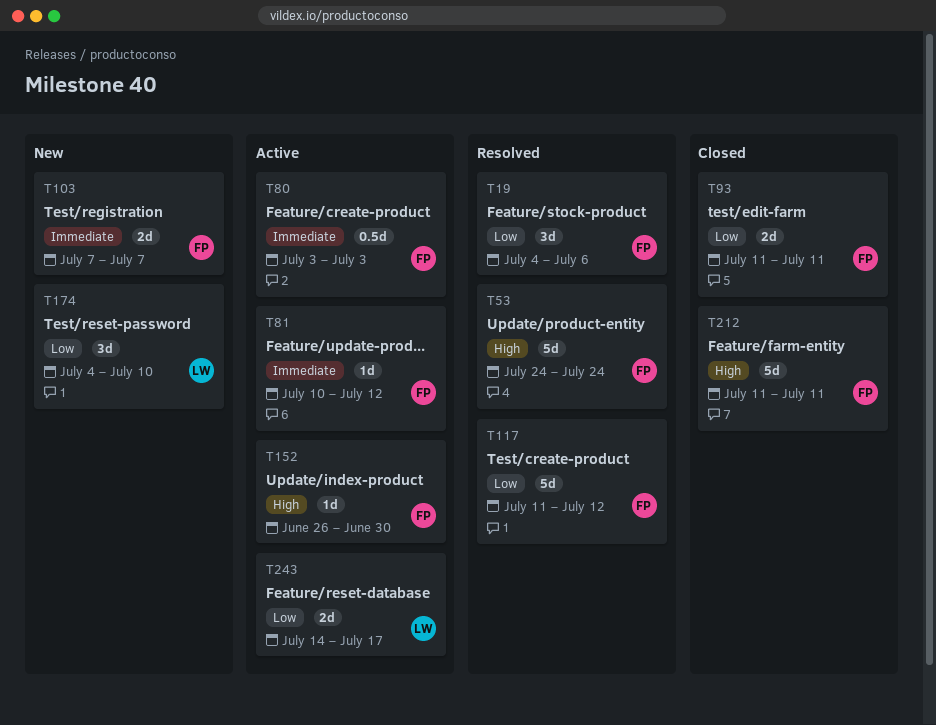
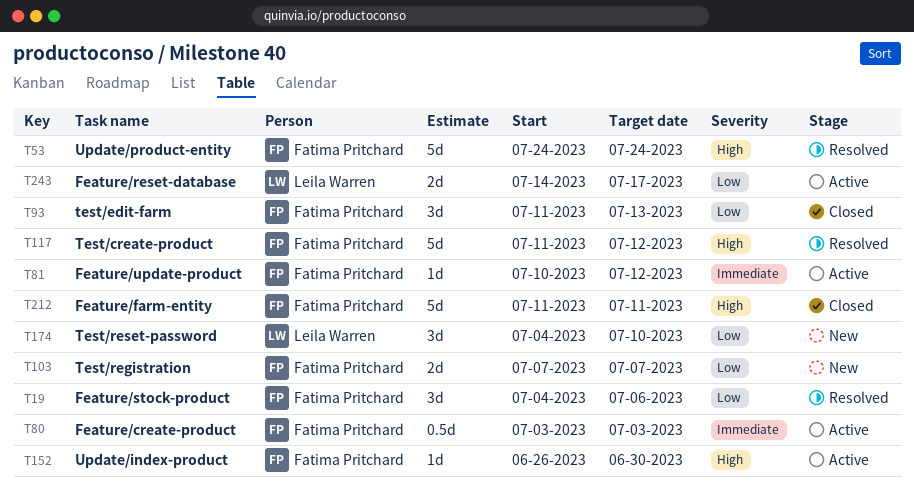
T93, estimate: 2d -> 3d
T93, due: Jul 11 -> Jul 13
T103, priority: Immediate -> Low
T117, priority: Low -> High

